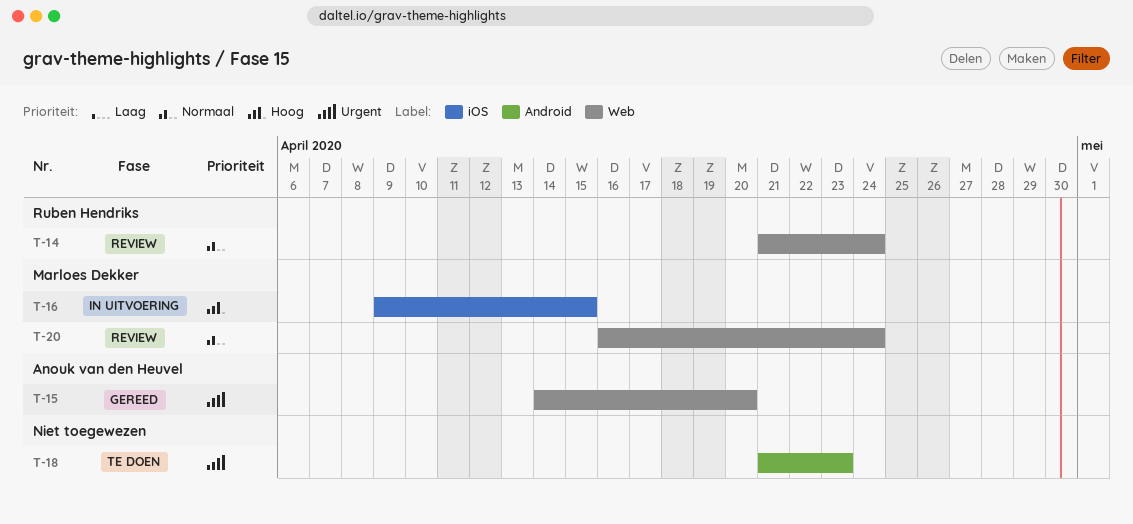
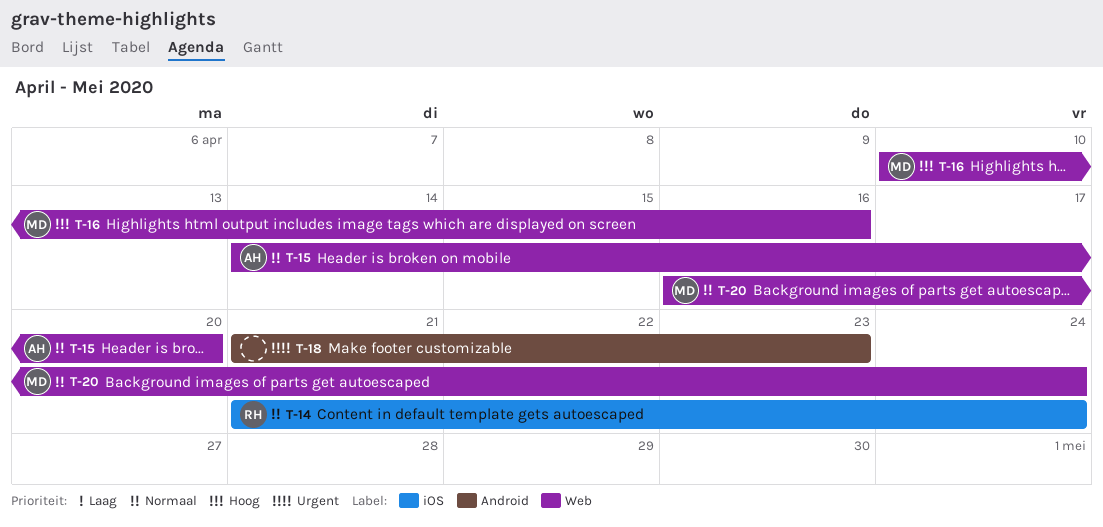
T-14, label: Web -> iOS
T-15, priority: Urgent -> Normaal
T-16, label: iOS -> Web
T-16, start: Apr 9 -> Apr 10
T-16, due: Apr 15 -> Apr 16

